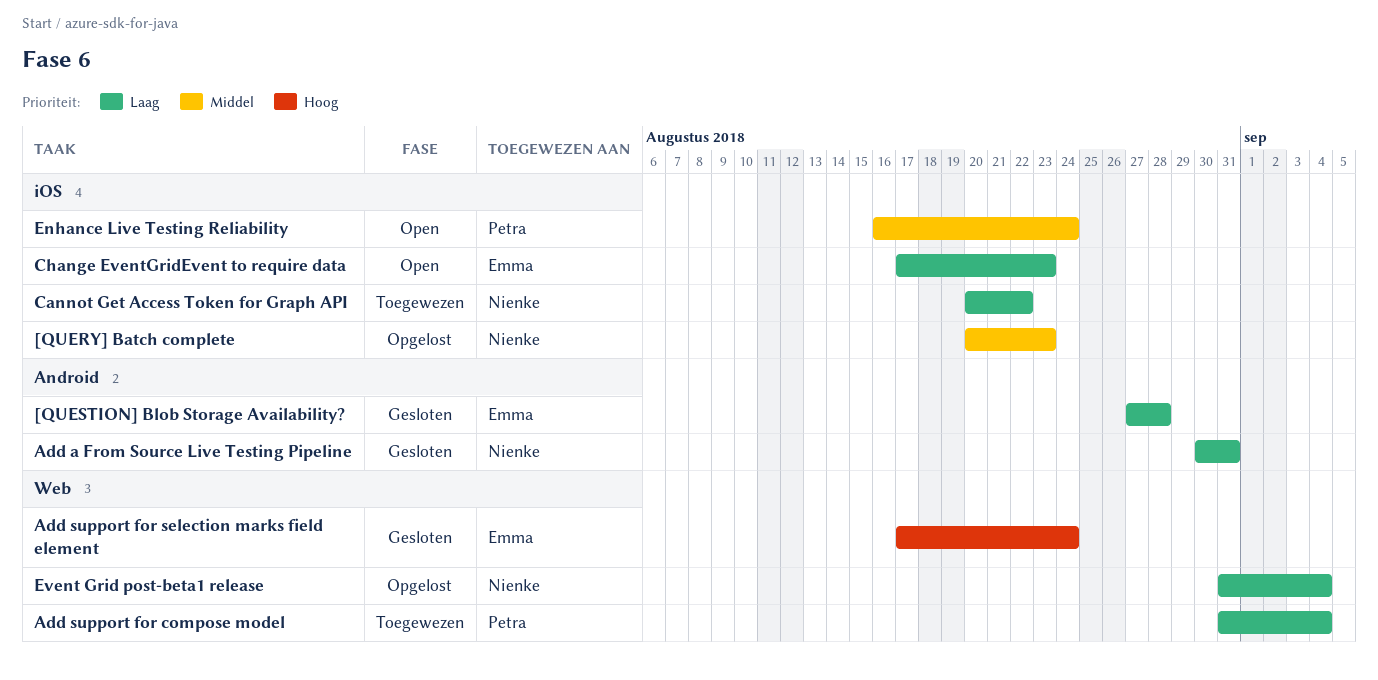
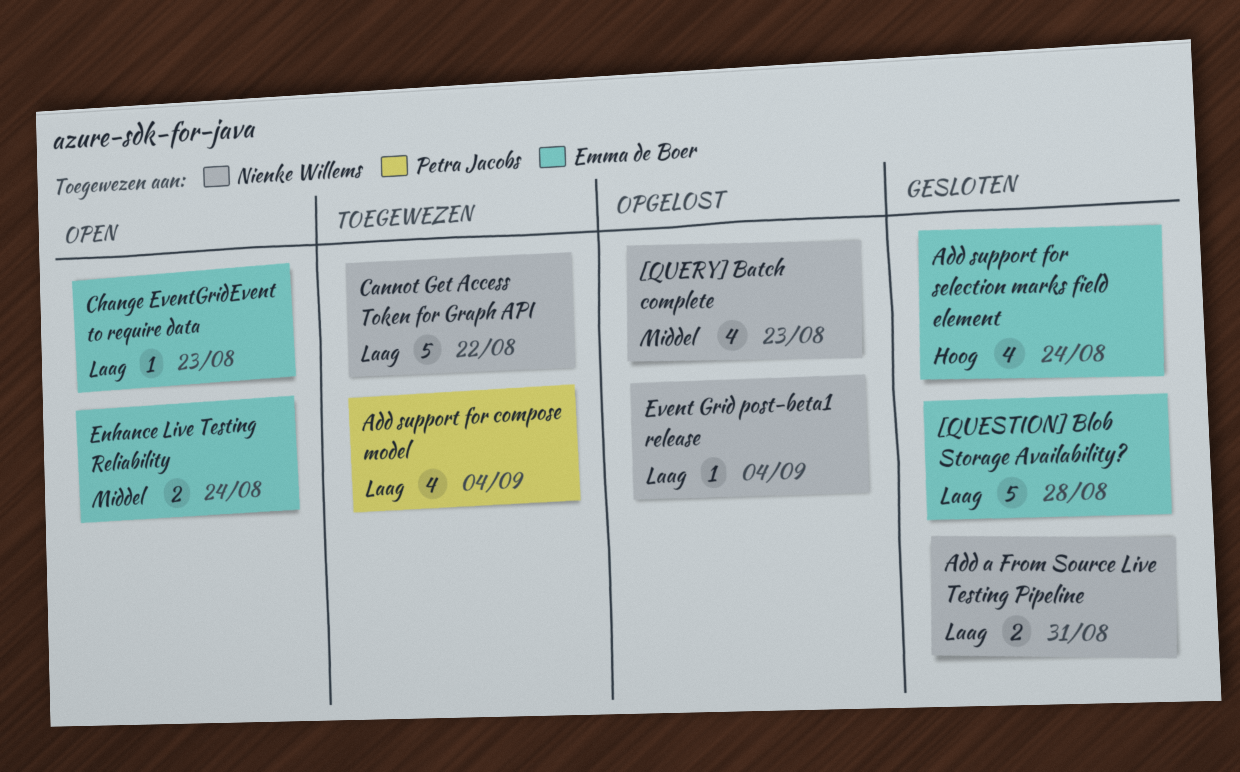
Enhance Live Testing Reliability, owner: Petra Jacobs -> Emma de Boer

